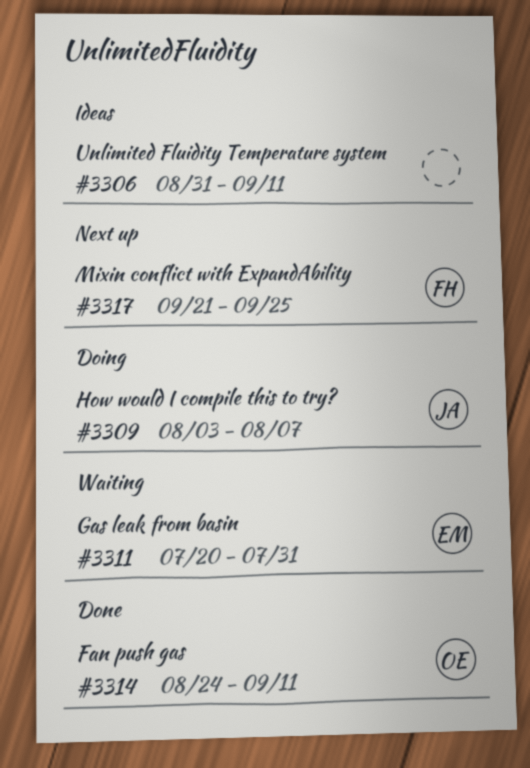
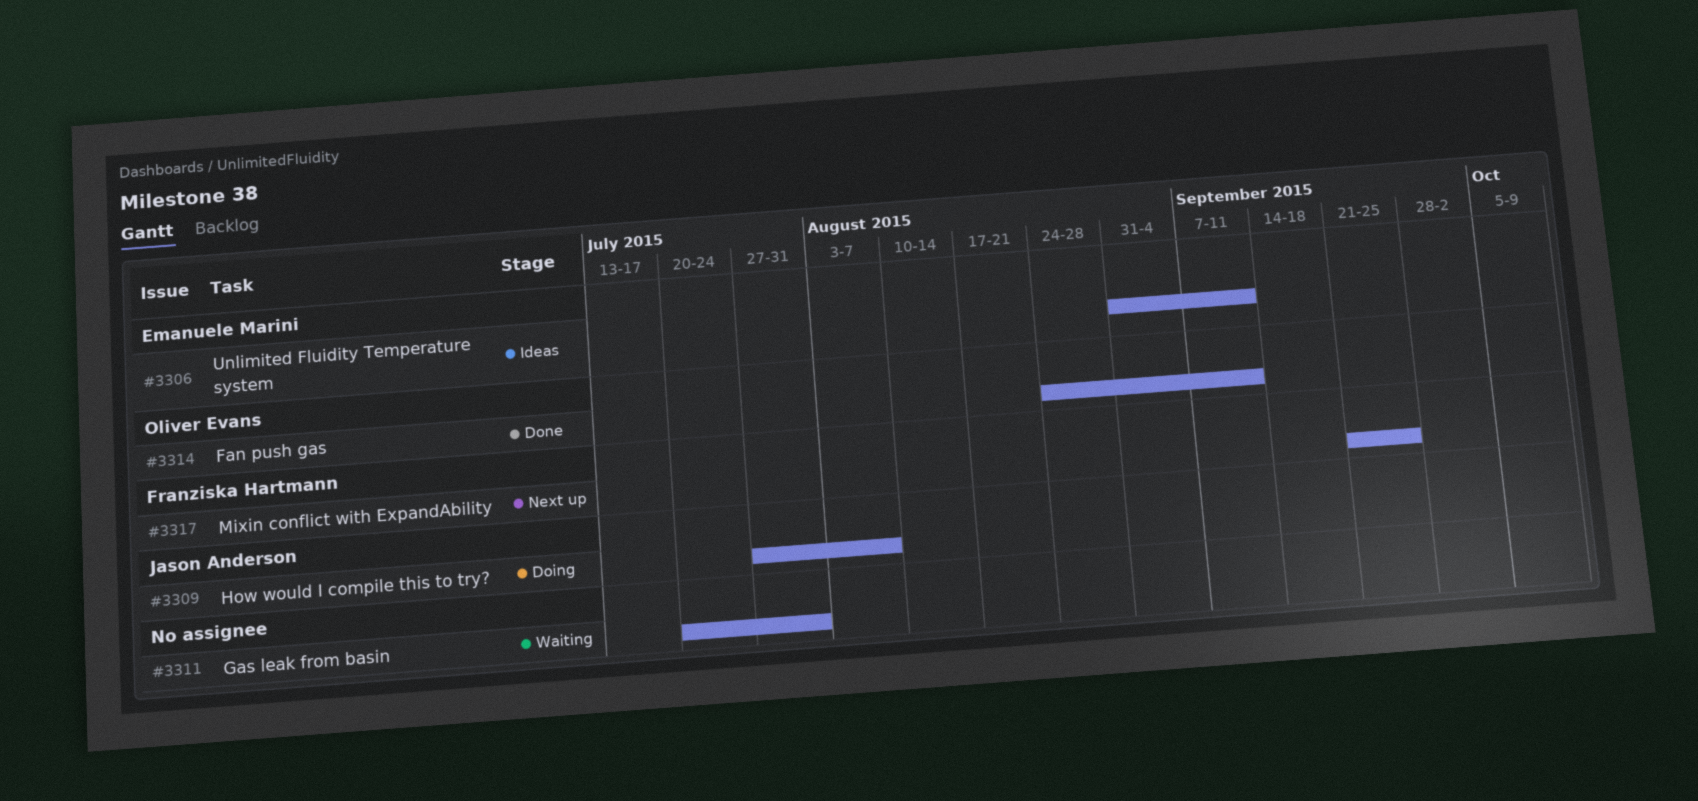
#3306, owner: none -> Emanuele Marini
#3309, start: Aug 3 -> Jul 27
#3311, owner: Emanuele Marini -> none

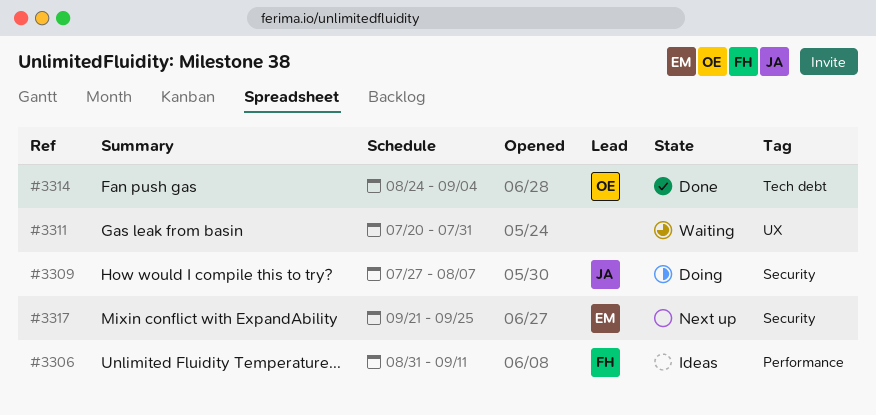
#3306, owner: Emanuele Marini -> Franziska Hartmann
#3314, due: Sep 11 -> Sep 4
#3317, owner: Franziska Hartmann -> Emanuele Marini

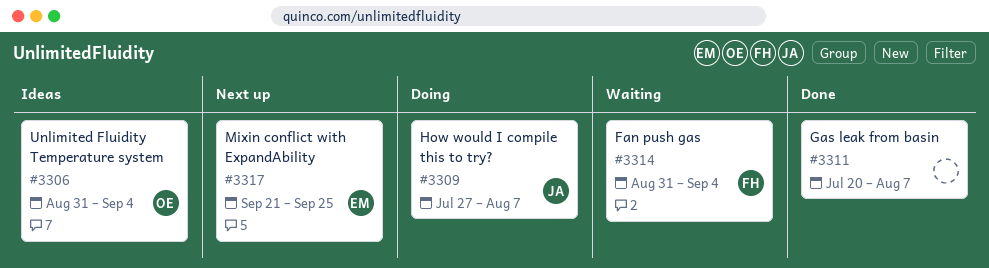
#3306, owner: FH -> OE
#3306, due: Sep 11 -> Sep 4
#3311, status: Waiting -> Done
#3311, due: Jul 31 -> Aug 7
#3314, status: Done -> Waiting
#3314, owner: OE -> FH
#3314, start: Aug 24 -> Aug 31

